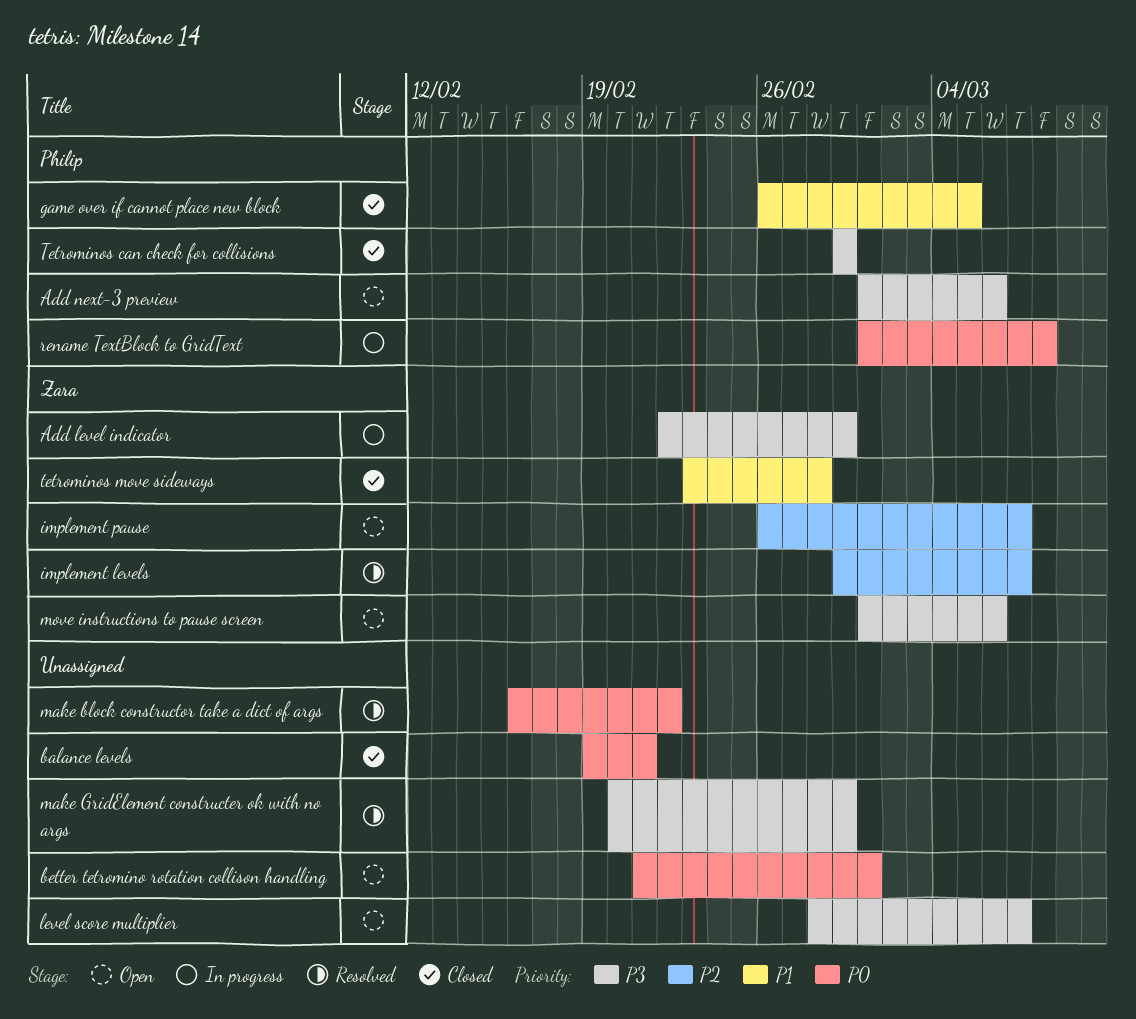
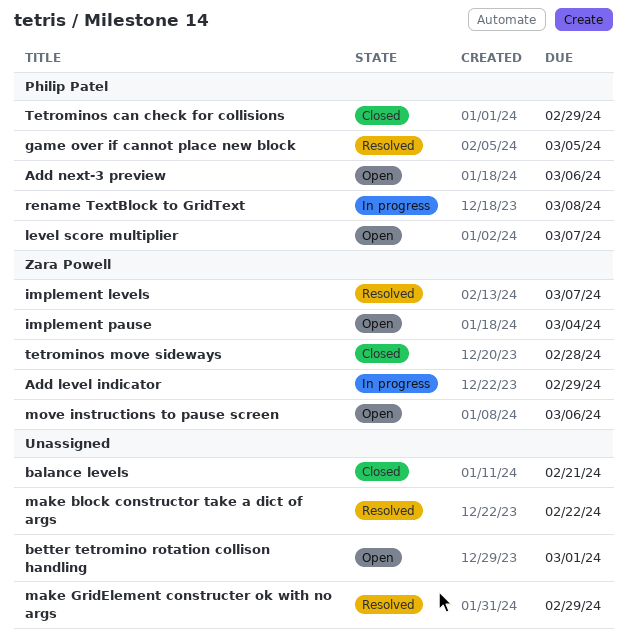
game over if cannot place new block, status: Closed -> Resolved
implement pause, due: Mar 7 -> Mar 4
level score multiplier, owner: none -> Philip Patel

